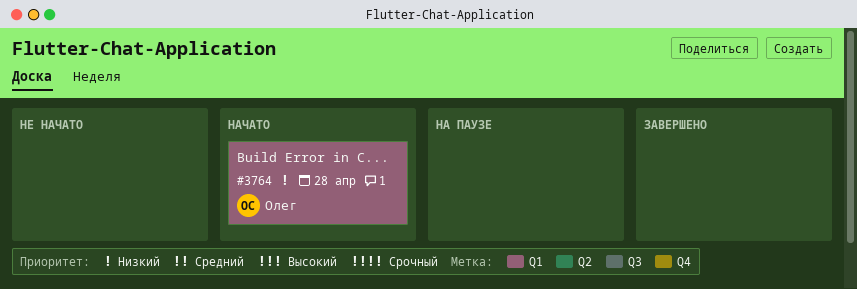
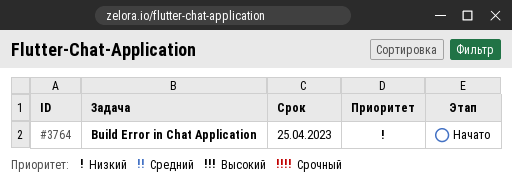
#3764, due: Apr 28 -> Apr 25

